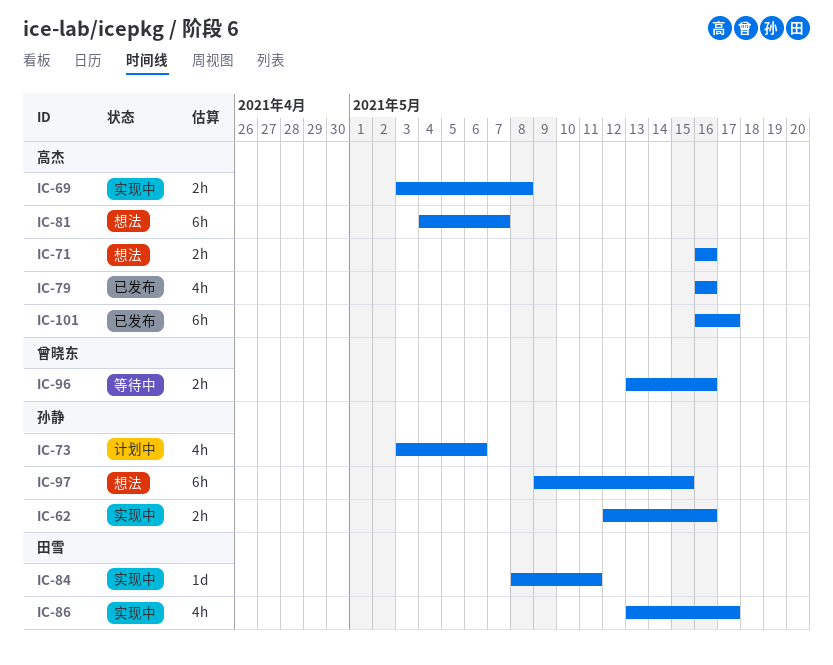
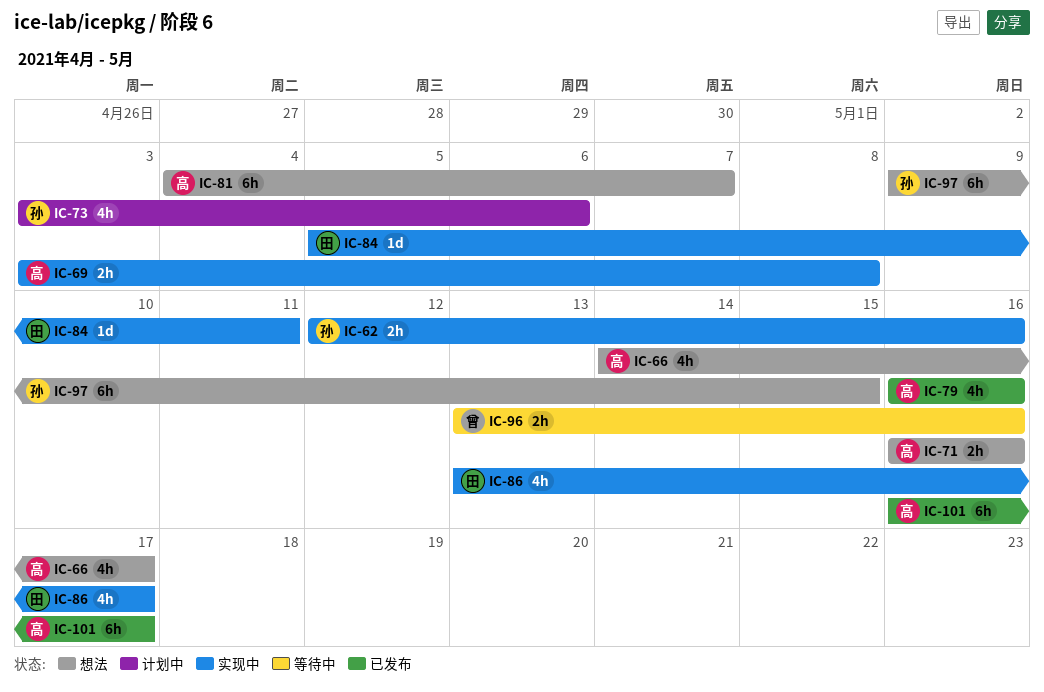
IC-66: none -> present
IC-84, start: May 8 -> May 5

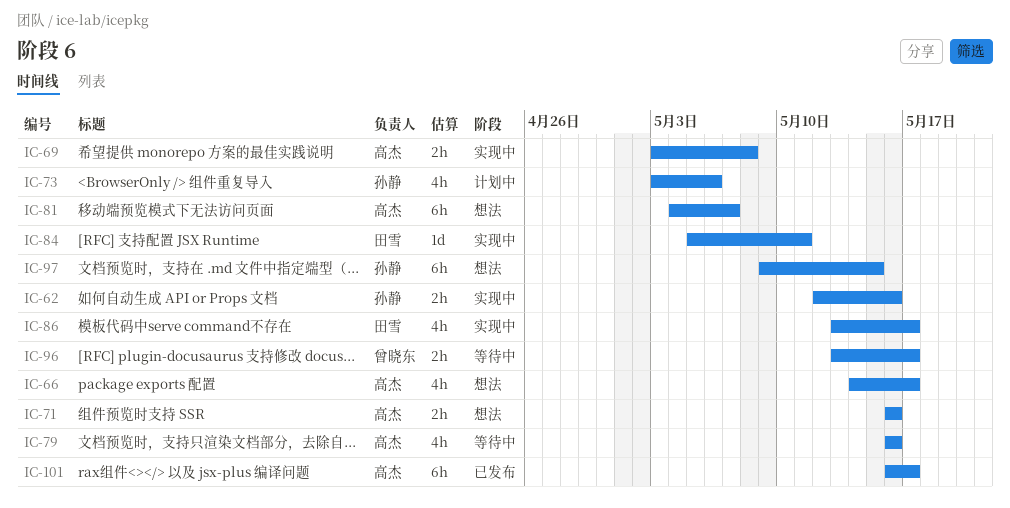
IC-79, status: 已发布 -> 等待中
IC-96, due: May 16 -> May 17

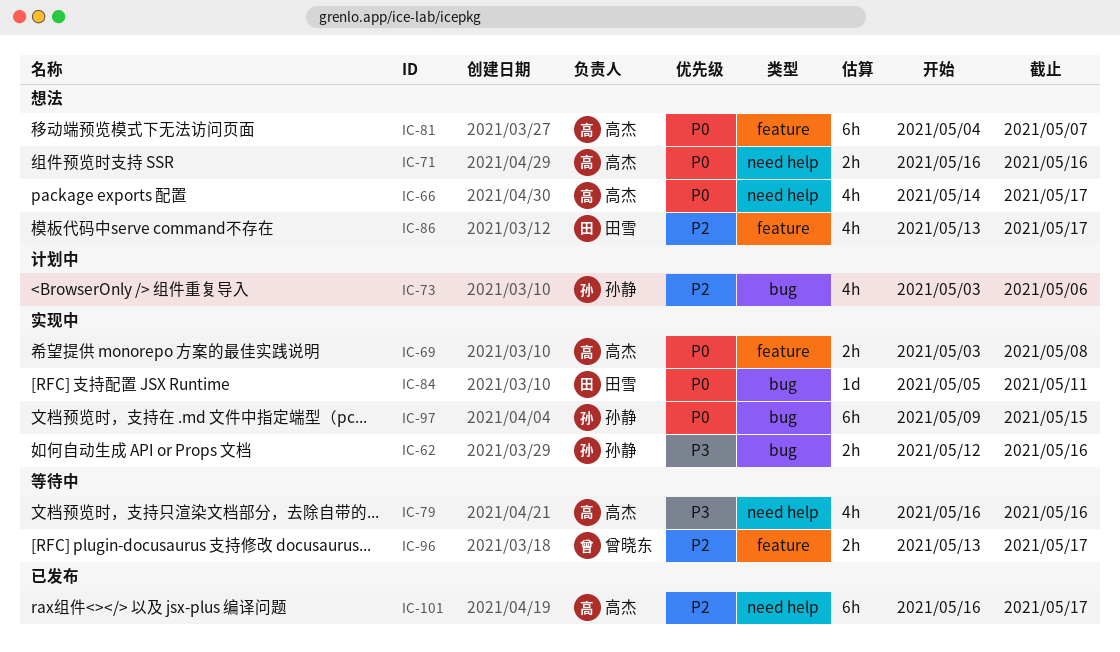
IC-86, status: 实现中 -> 想法
IC-97, status: 想法 -> 实现中

